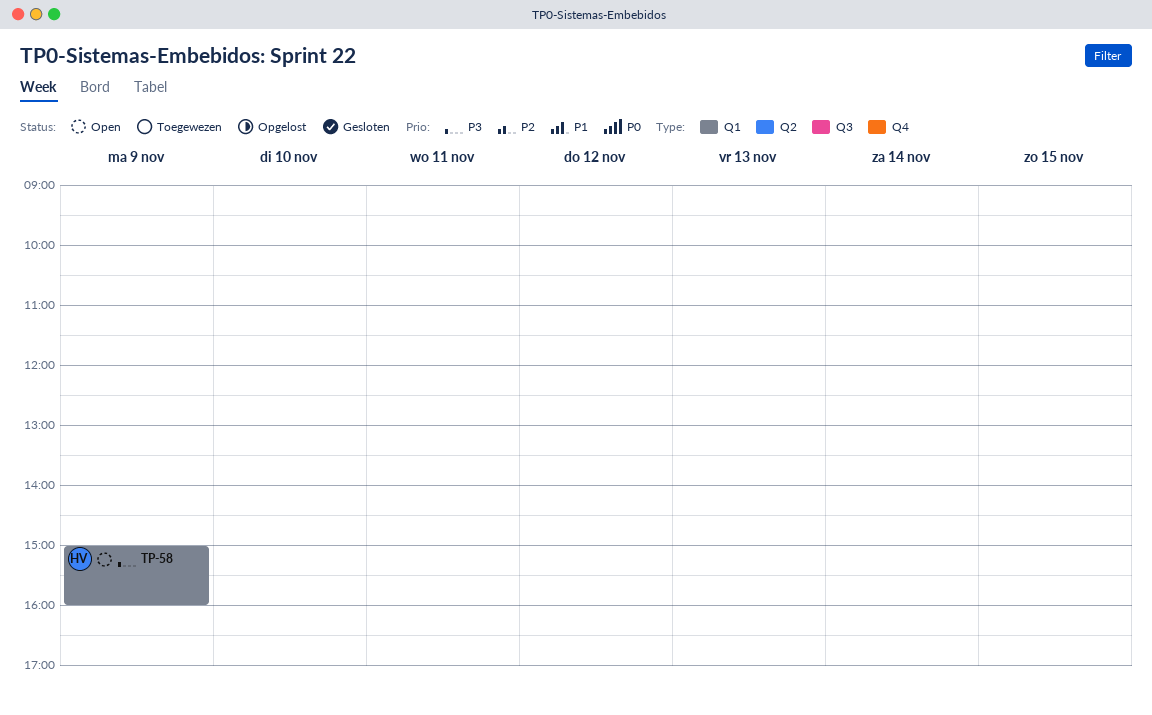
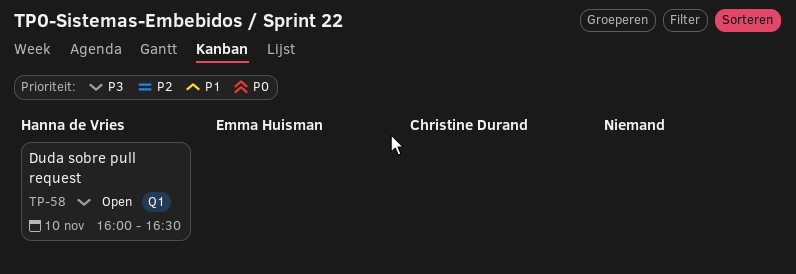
TP-58, day: Nov 9 -> Nov 10
TP-58, begins: 15:00 -> 16:00
TP-58, ends: 16:00 -> 16:30

